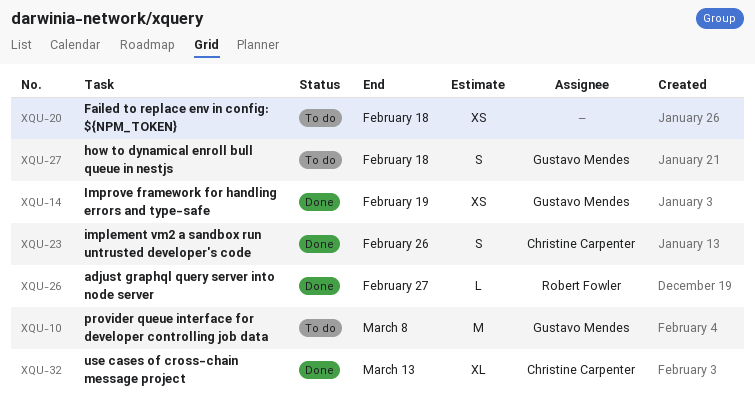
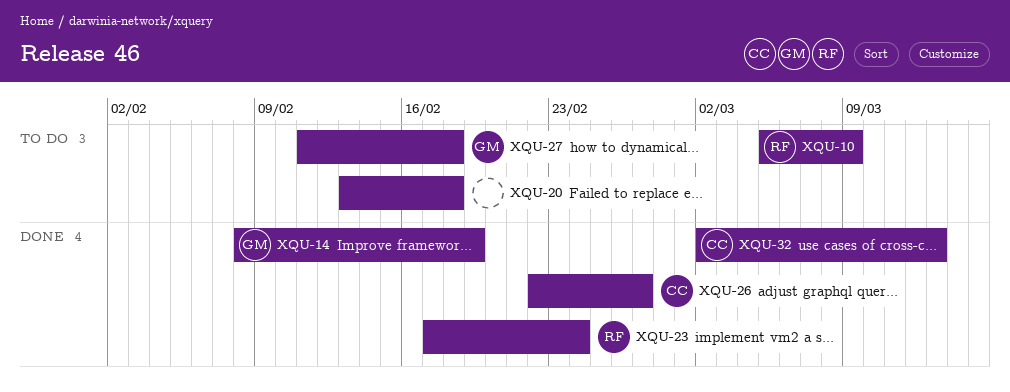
XQU-10, owner: Gustavo Mendes -> Robert Fowler
XQU-10, due: Mar 8 -> Mar 9
XQU-23, owner: Christine Carpenter -> Robert Fowler
XQU-23, due: Feb 26 -> Feb 24
XQU-26, owner: Robert Fowler -> Christine Carpenter

